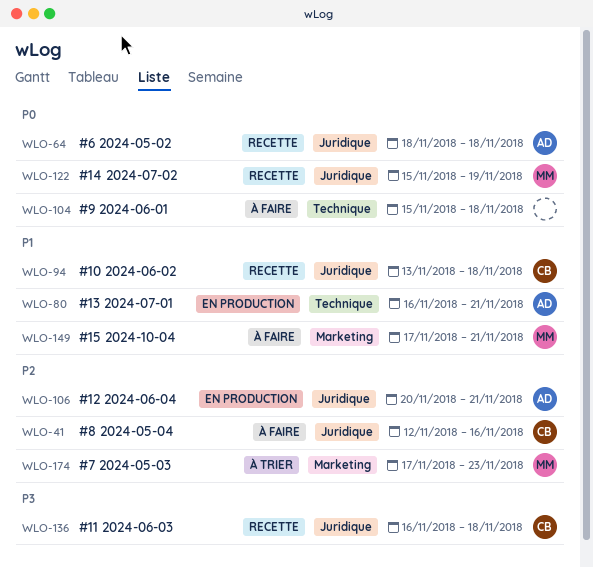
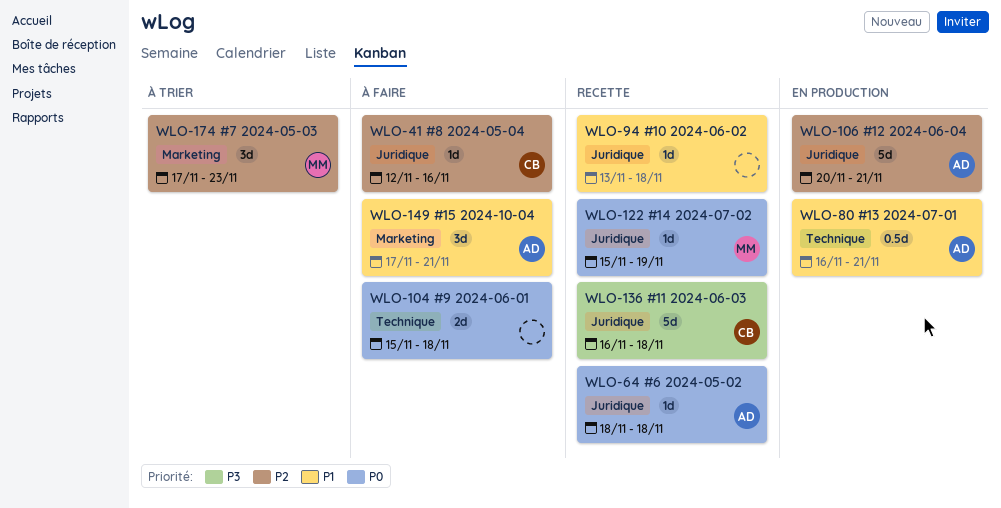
WLO-94, owner: CB -> none
WLO-149, owner: MM -> AD

